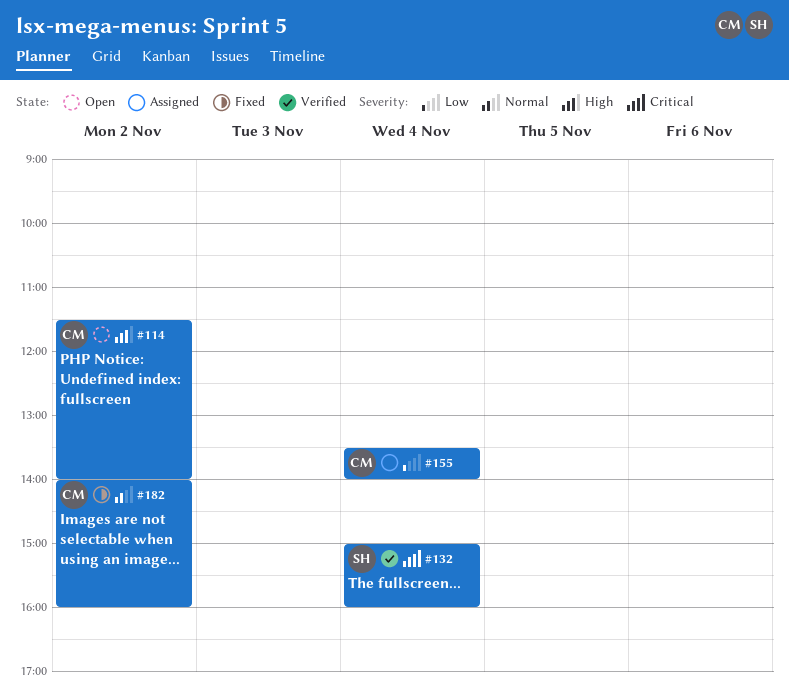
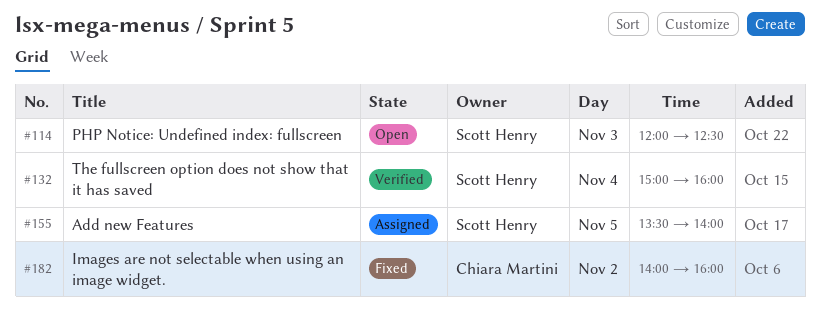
#114, owner: Chiara Martini -> Scott Henry
#114, day: Nov 2 -> Nov 3
#114, begins: 11:30 -> 12:00
#114, ends: 14:00 -> 12:30
#155, owner: Chiara Martini -> Scott Henry
#155, day: Nov 4 -> Nov 5

